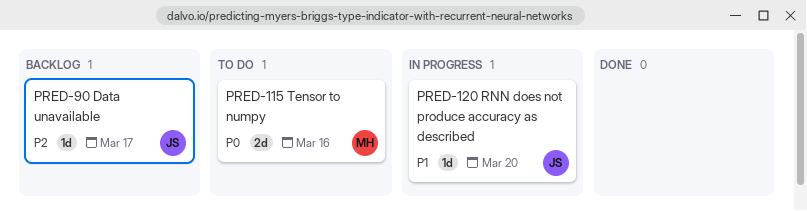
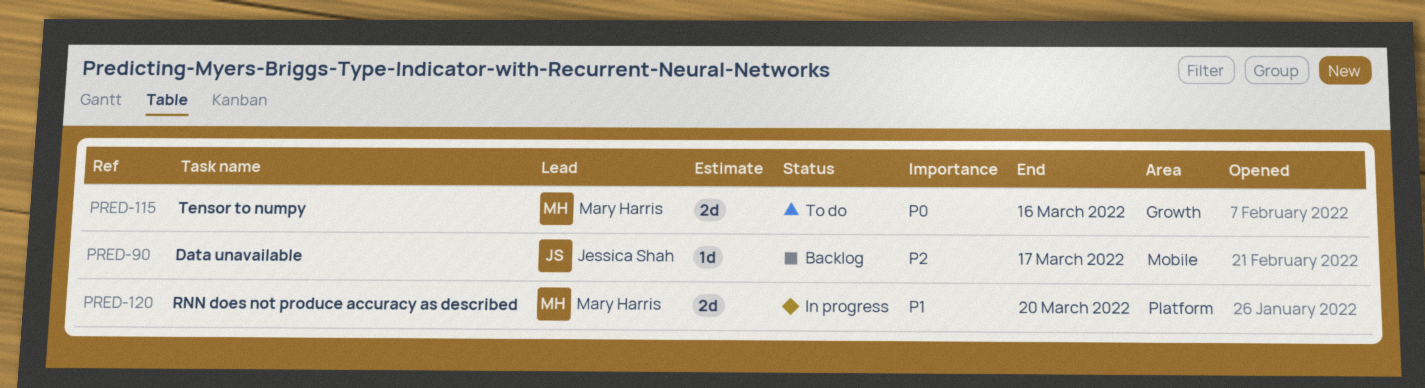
PRED-120, owner: Jessica Shah -> Mary Harris
PRED-120, estimate: 1d -> 2d

